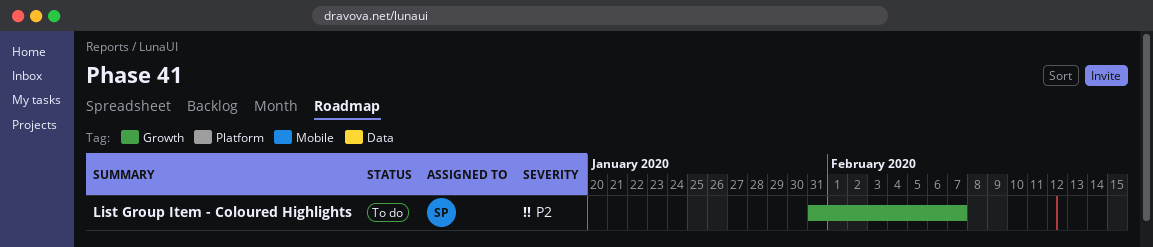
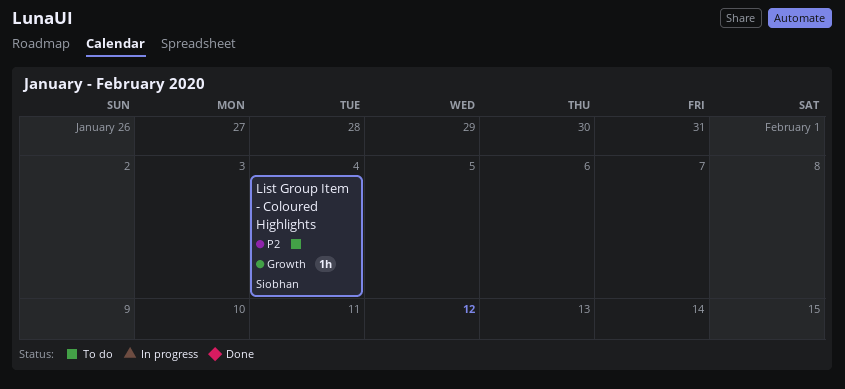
List Group Item - Coloured Highlights, due: Feb 7 -> Feb 4

